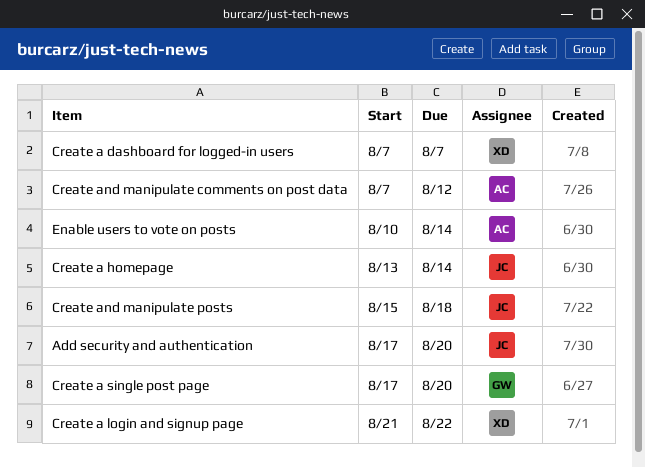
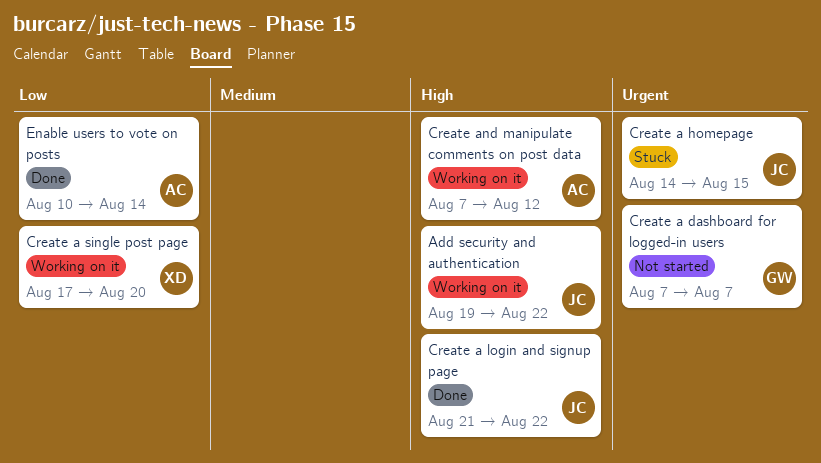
Add security and authentication, start: Aug 17 -> Aug 19
Add security and authentication, due: Aug 20 -> Aug 22
Create a dashboard for logged-in users, owner: XD -> GW
Create a homepage, start: Aug 13 -> Aug 14
Create a homepage, due: Aug 14 -> Aug 15
Create a login and signup page, owner: XD -> JC
Create a single post page, owner: GW -> XD
Create and manipulate posts: present -> none

